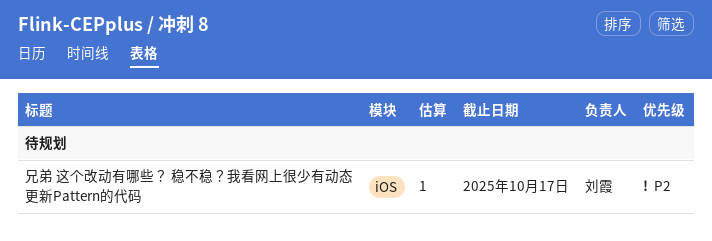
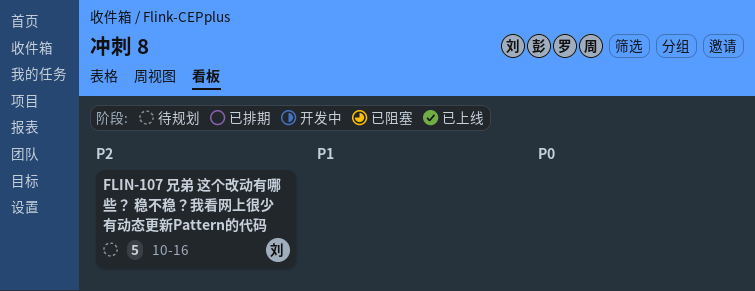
兄弟 这个改动有哪些？ 稳不稳？我看网上很少有动态更新Pattern的代码, estimate: 1 -> 5
兄弟 这个改动有哪些？ 稳不稳？我看网上很少有动态更新Pattern的代码, due: Oct 17 -> Oct 16

